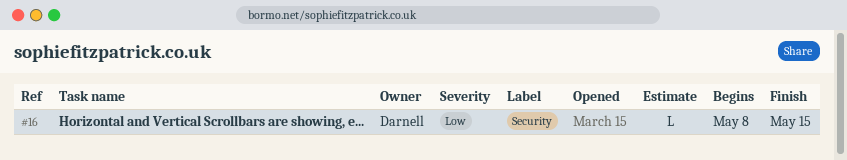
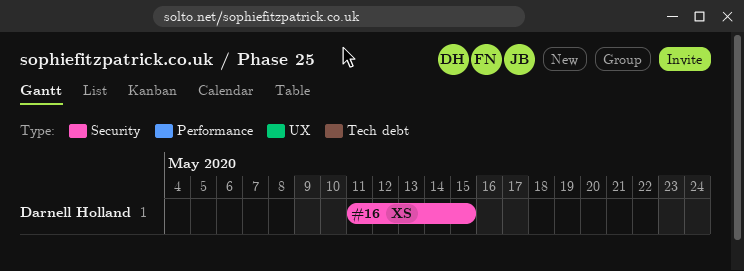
#16, estimate: L -> XS
#16, start: May 8 -> May 11

